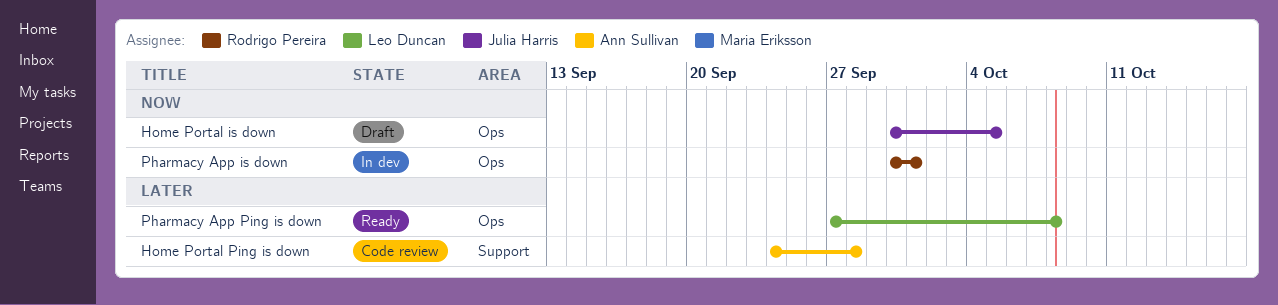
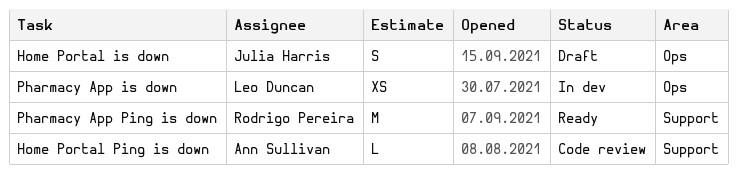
Pharmacy App is down, owner: Rodrigo Pereira -> Leo Duncan
Pharmacy App Ping is down, owner: Leo Duncan -> Rodrigo Pereira
Pharmacy App Ping is down, label: Ops -> Support

